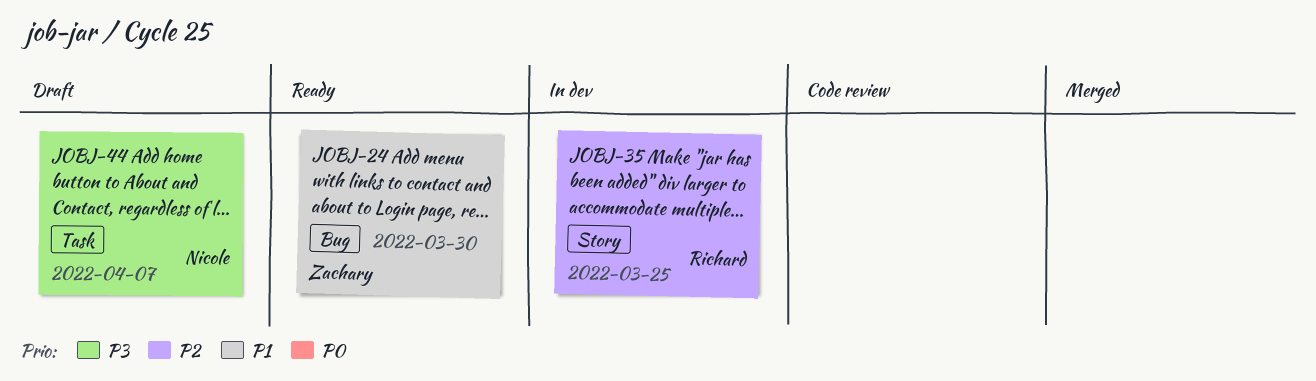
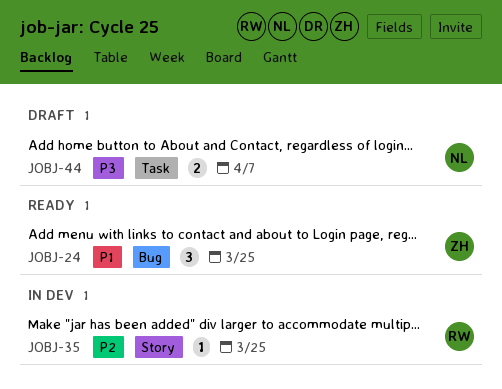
JOBJ-24, due: Mar 30 -> Mar 25

